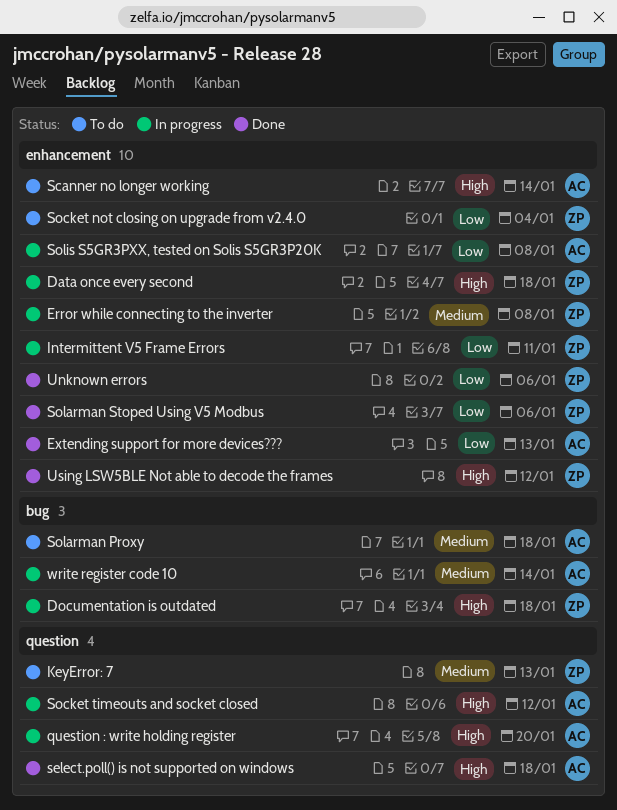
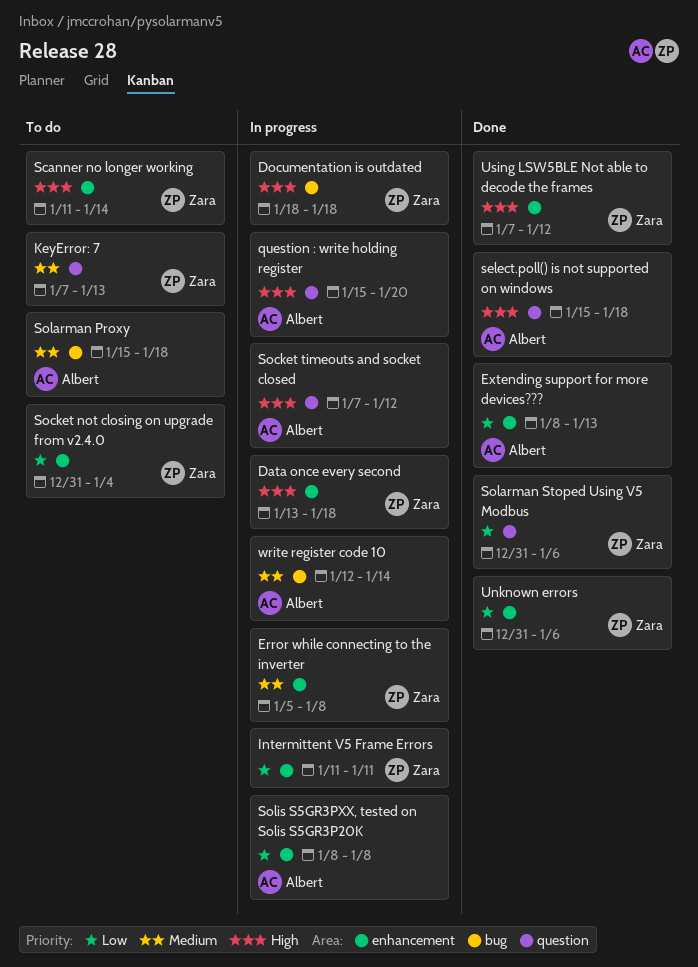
Scanner no longer working, owner: Albert -> Zara
Solarman Stoped Using V5 Modbus, label: enhancement -> question

